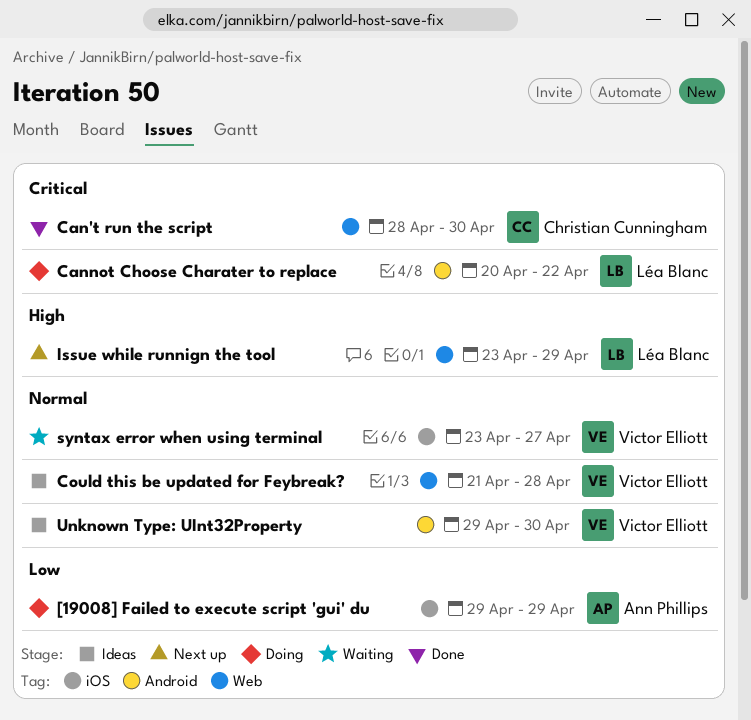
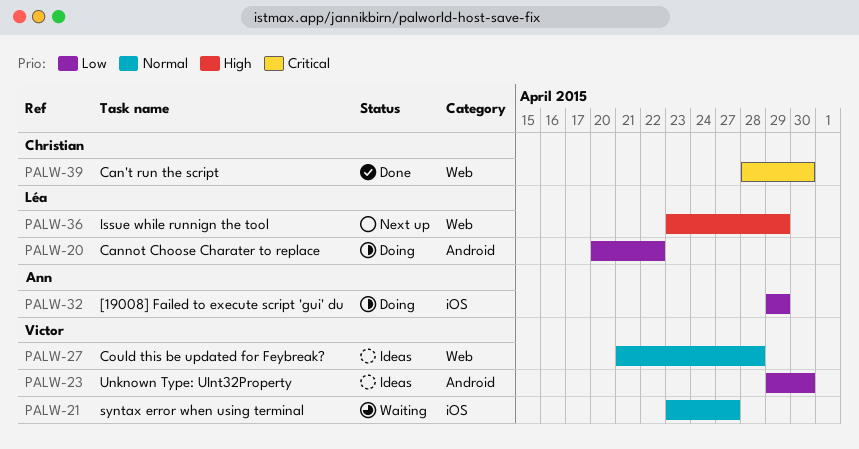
Cannot Choose Charater to replace, priority: Critical -> Low
Unknown Type: UInt32Property, priority: Normal -> Low

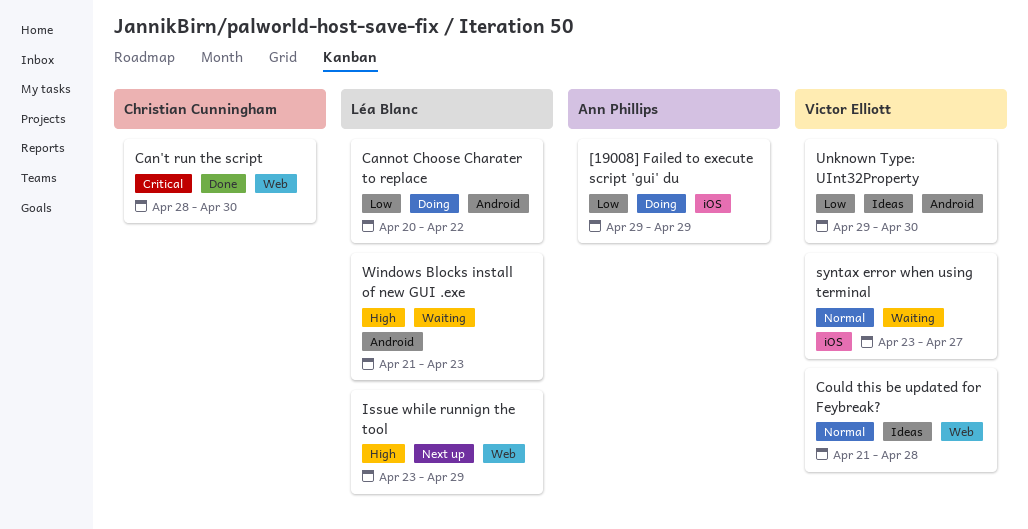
Windows Blocks install of new GUI .exe: none -> present

